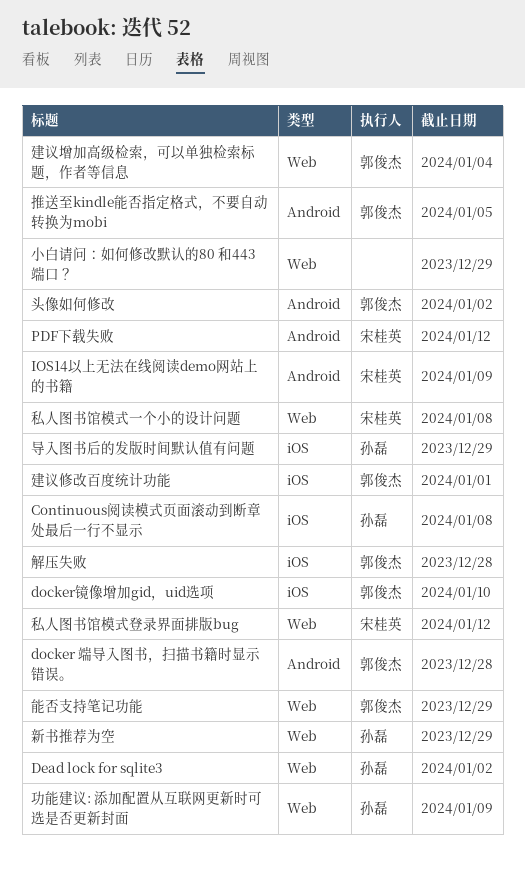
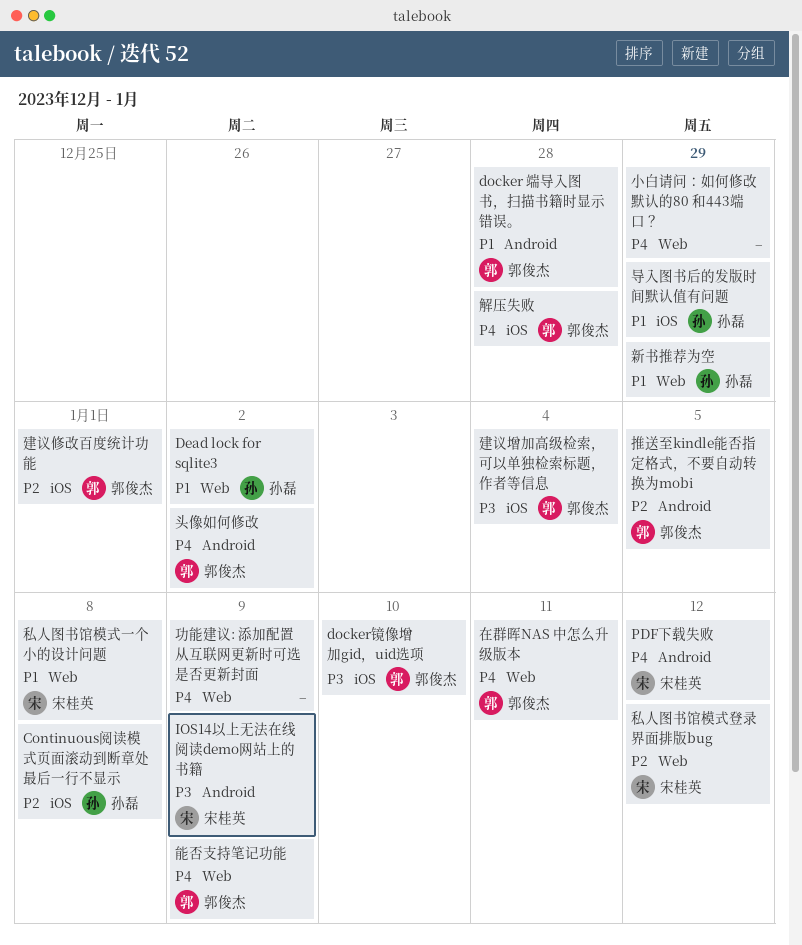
功能建议: 添加配置从互联网更新时可选是否更新封面, owner: 孙磊 -> none
在群晖NAS 中怎么升级版本: none -> present
建议增加高级检索，可以单独检索标题，作者等信息, label: Web -> iOS
能否支持笔记功能, due: Dec 29 -> Jan 9

